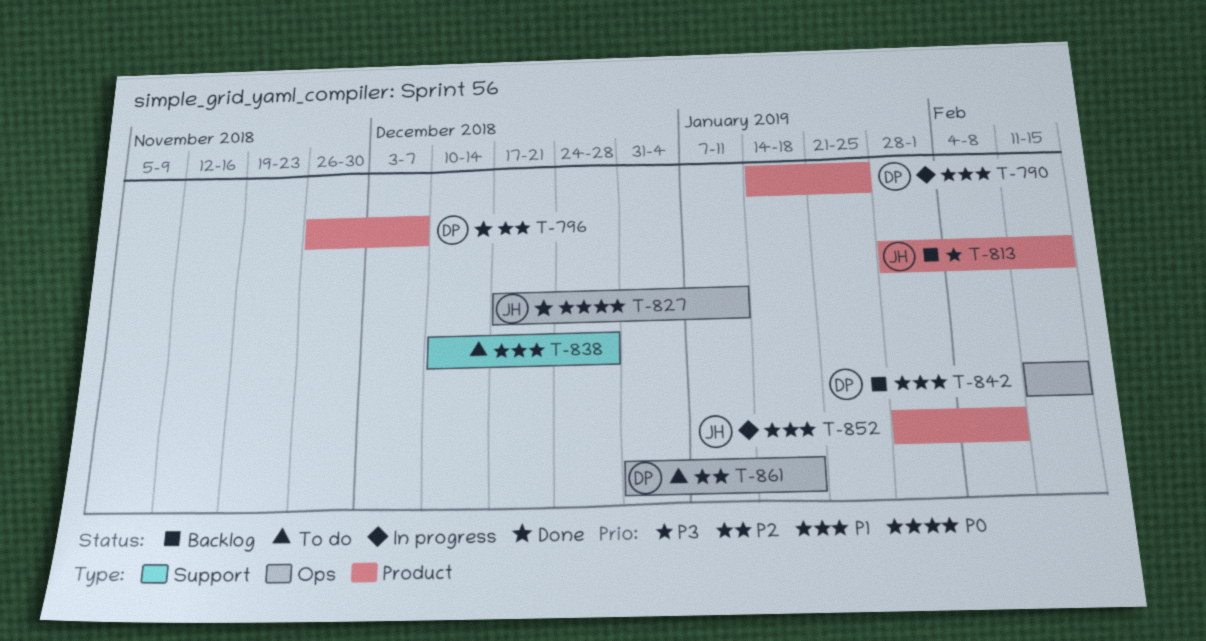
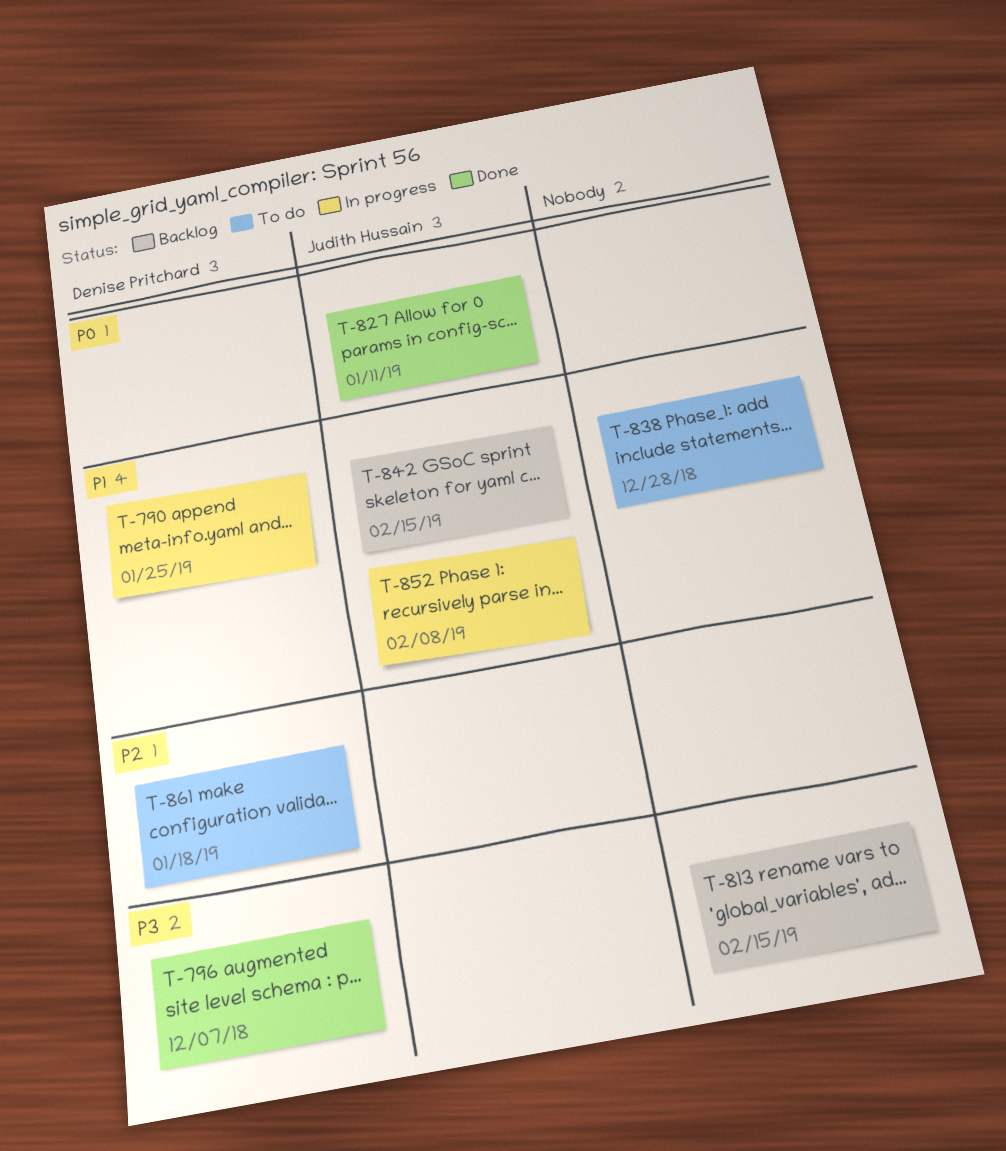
T-796, priority: P2 -> P3
T-813, owner: Judith Hussain -> none
T-842, owner: Denise Pritchard -> Judith Hussain

